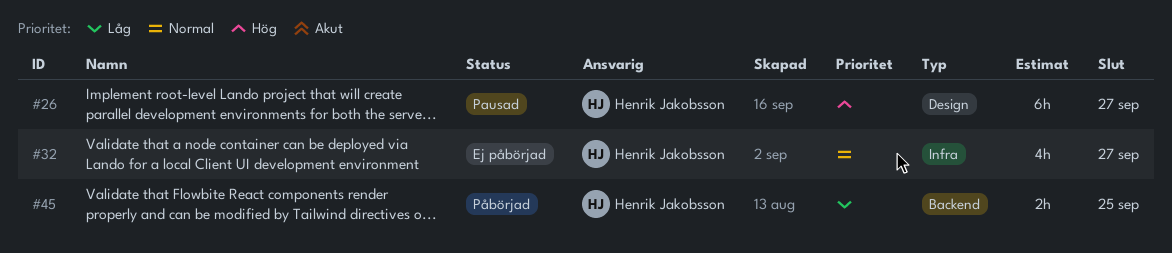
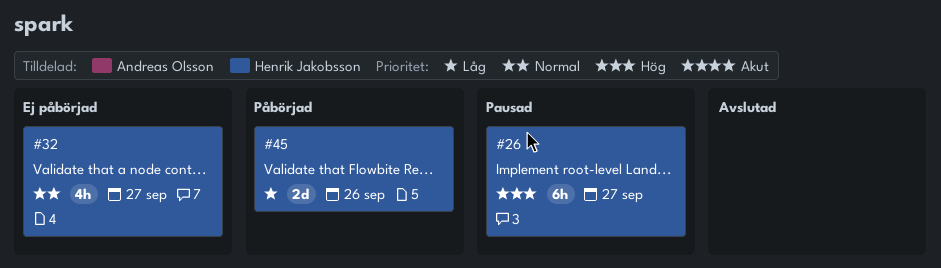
#45, estimate: 2h -> 2d
#45, due: Sep 25 -> Sep 26

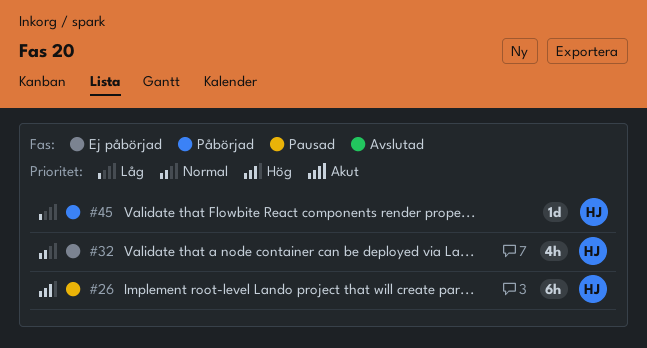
#45, estimate: 2d -> 1d

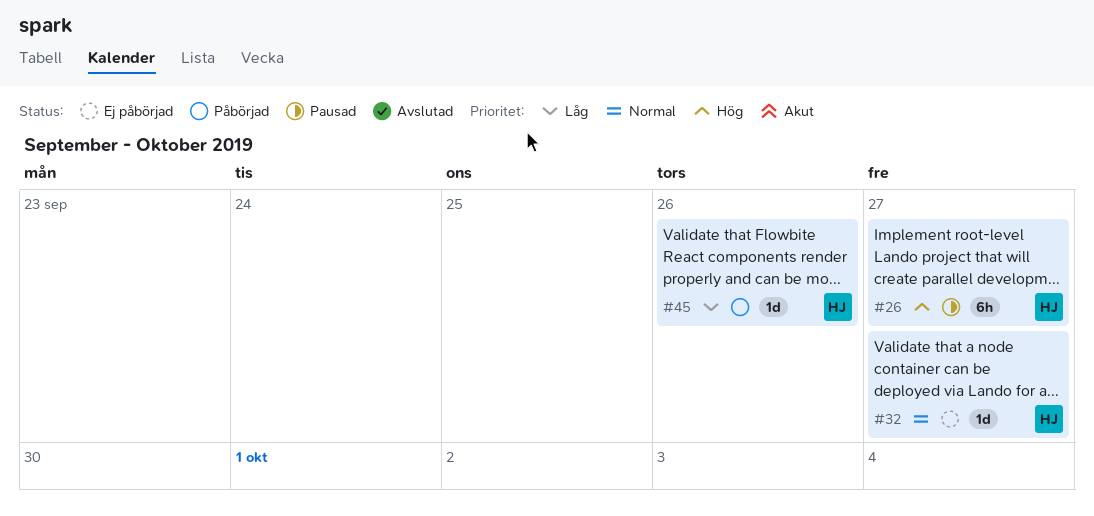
#32, estimate: 4h -> 1d

